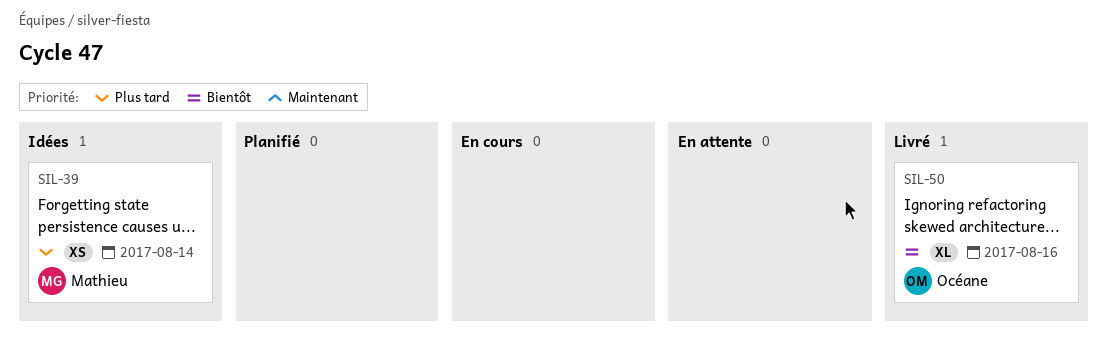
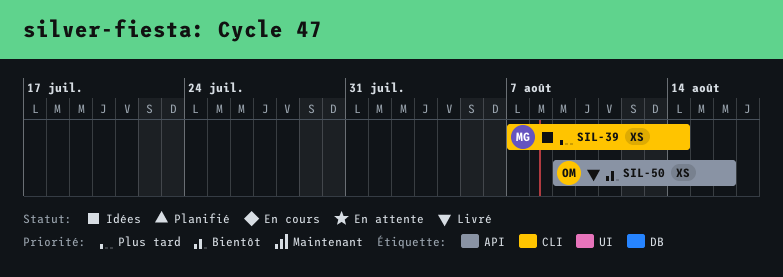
SIL-50, estimate: XL -> XS

